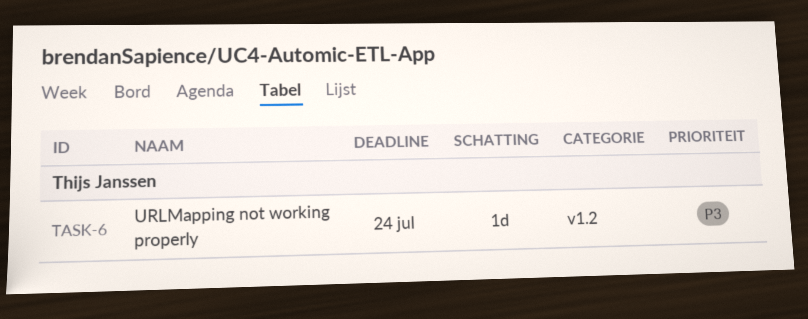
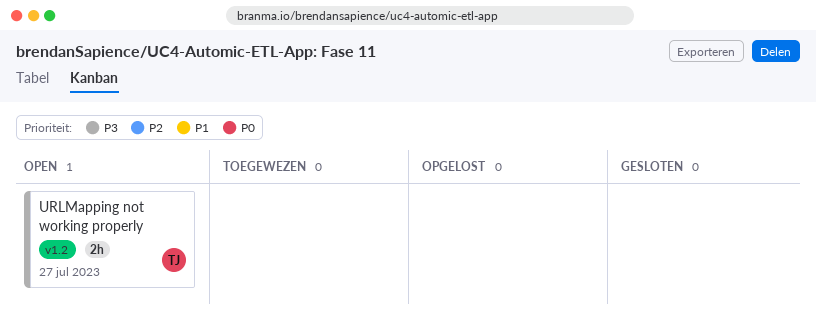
URLMapping not working properly, estimate: 1d -> 2h
URLMapping not working properly, due: Jul 24 -> Jul 27

